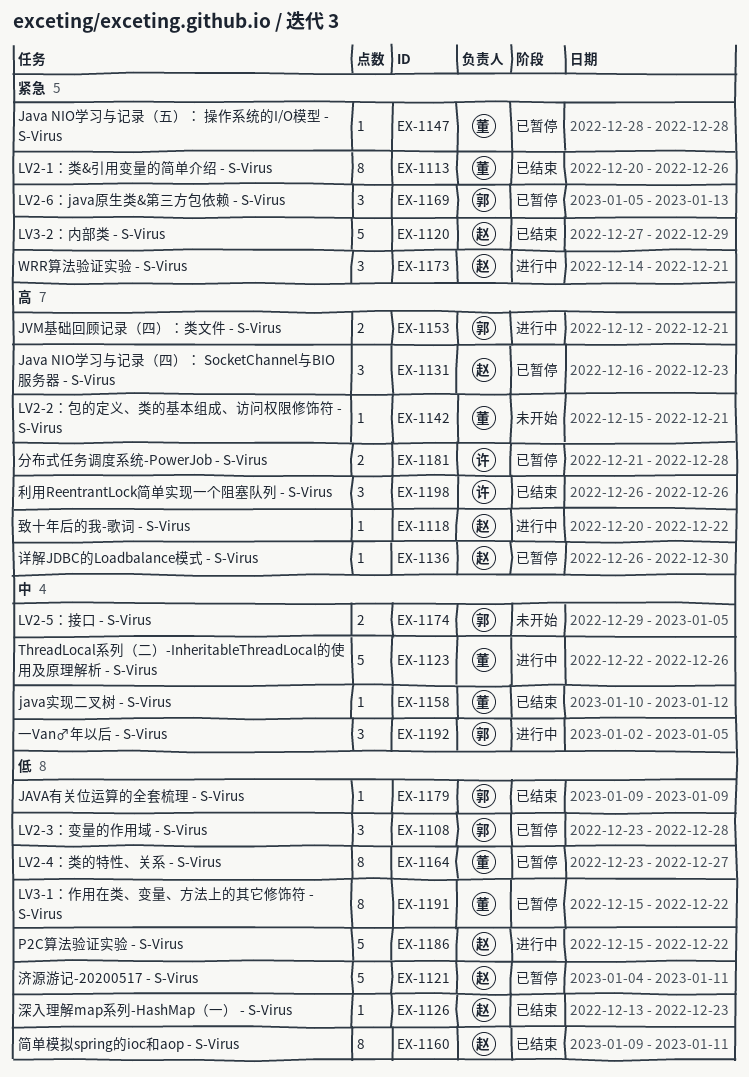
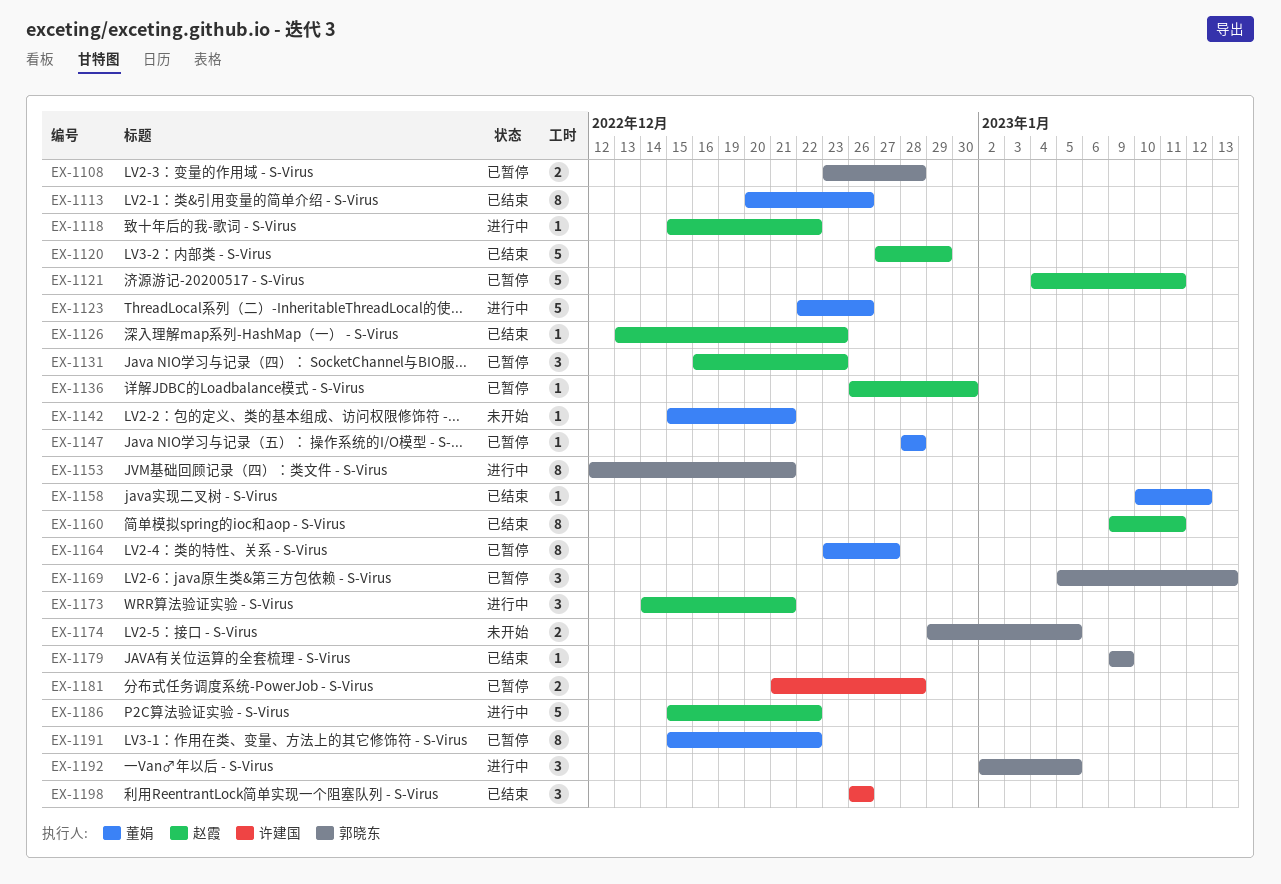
EX-1108, estimate: 3 -> 2
EX-1118, start: Dec 20 -> Dec 15
EX-1153, estimate: 2 -> 8

